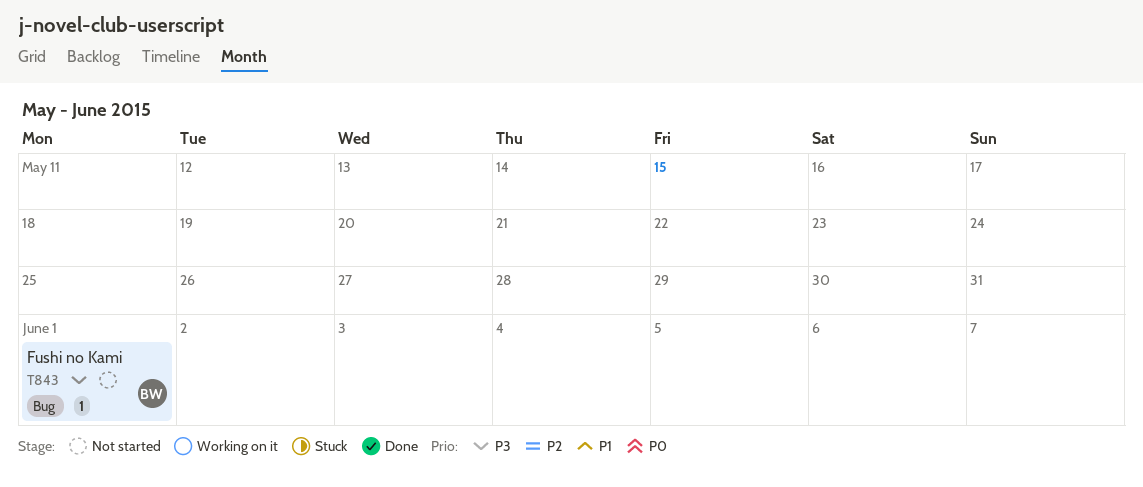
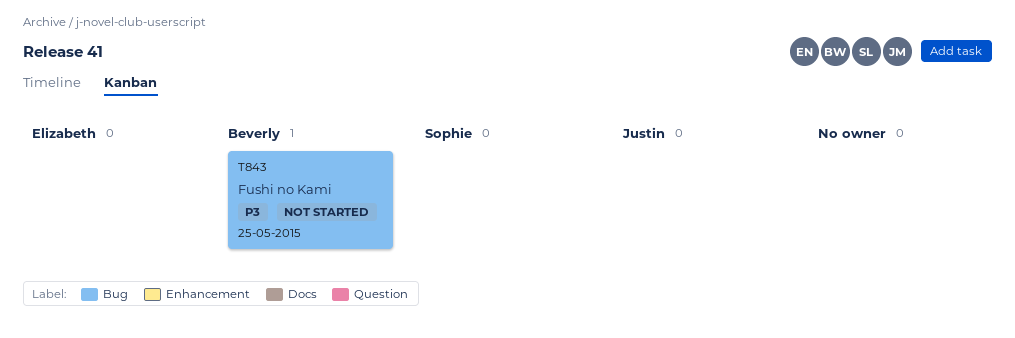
T843, due: Jun 1 -> May 25

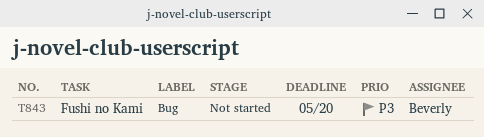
T843, due: May 25 -> May 20

